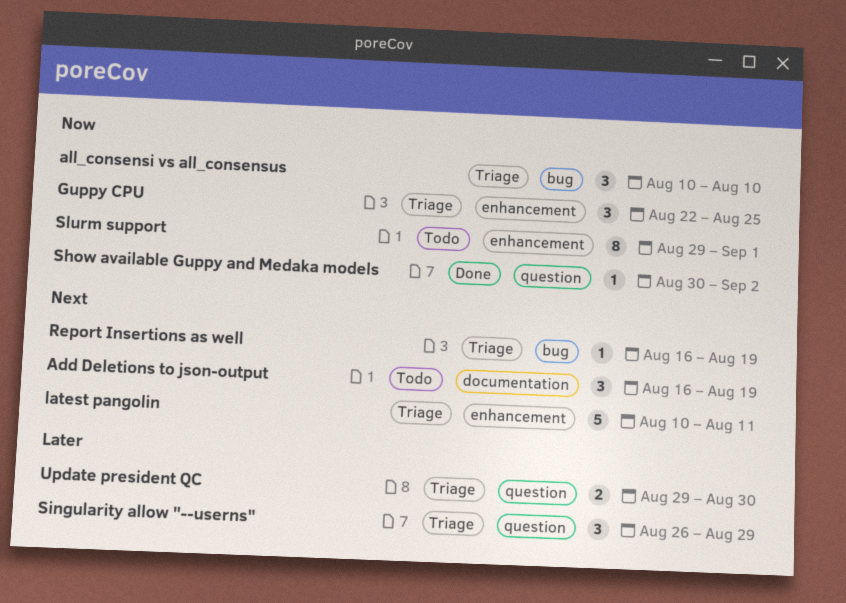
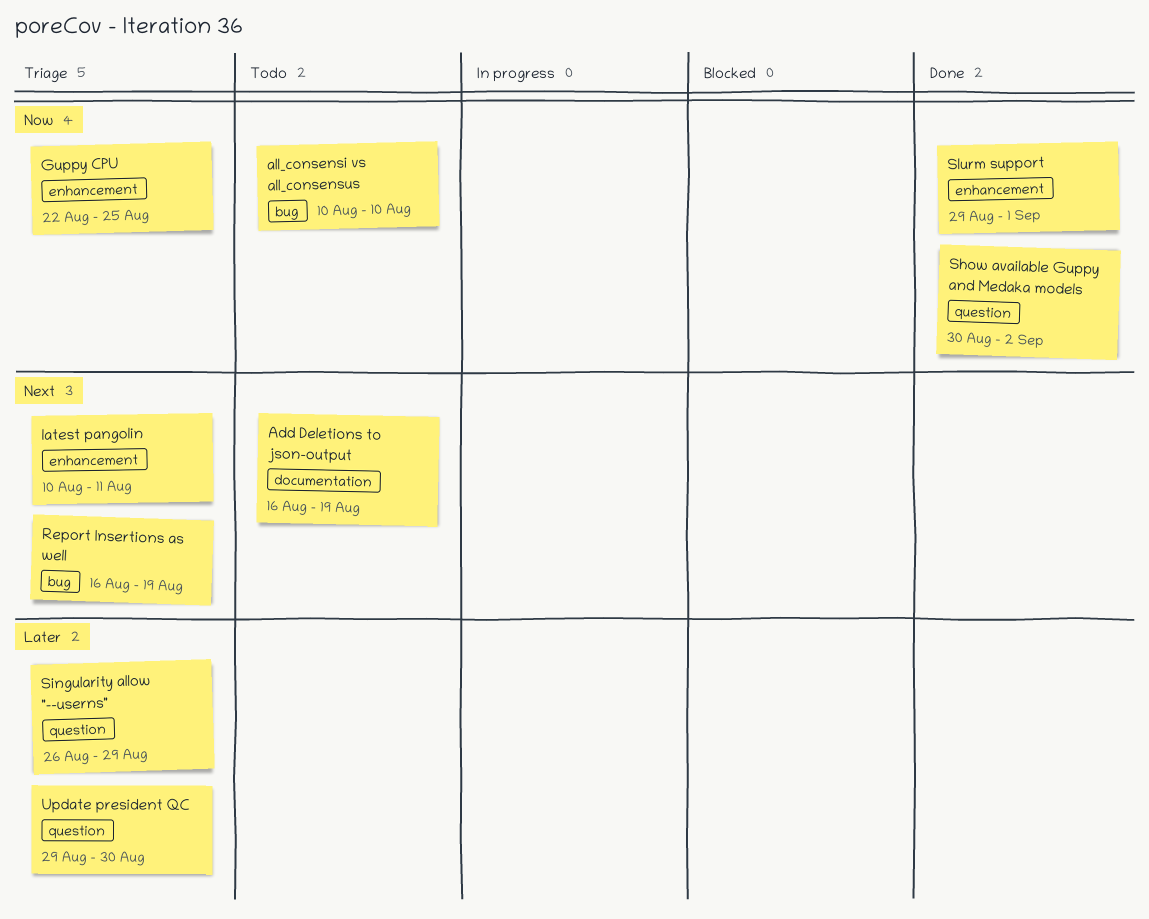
all_consensi vs all_consensus, status: Triage -> Todo
Slurm support, status: Todo -> Done

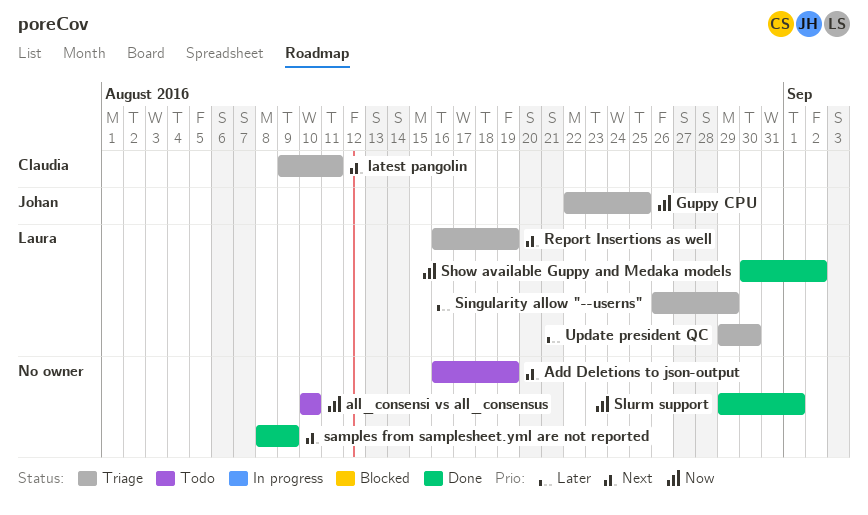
latest pangolin, start: Aug 10 -> Aug 9
samples from samplesheet.yml are not reported: none -> present

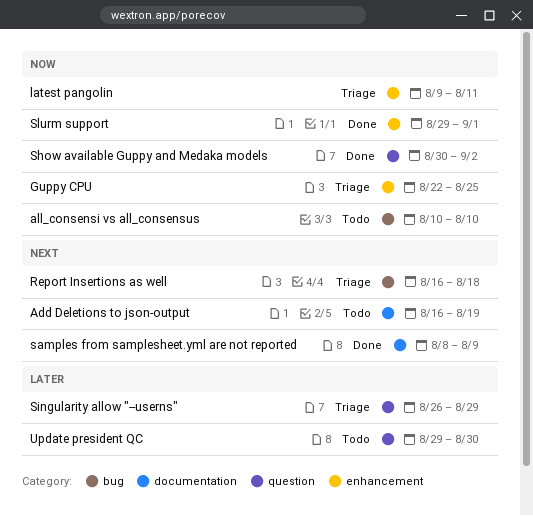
latest pangolin, priority: Next -> Now
Report Insertions as well, due: Aug 19 -> Aug 18
Update president QC, status: Triage -> Todo

